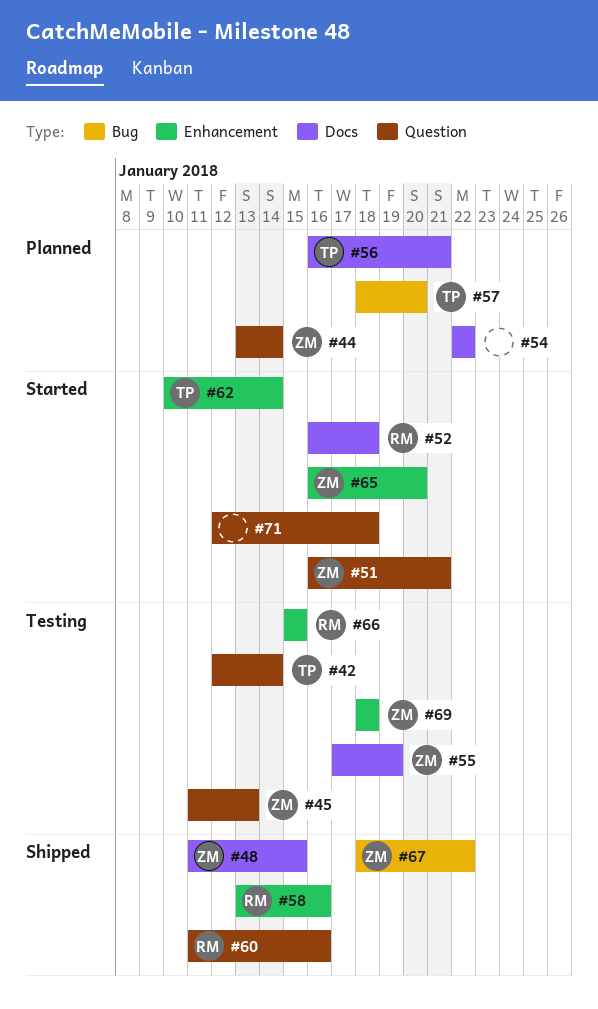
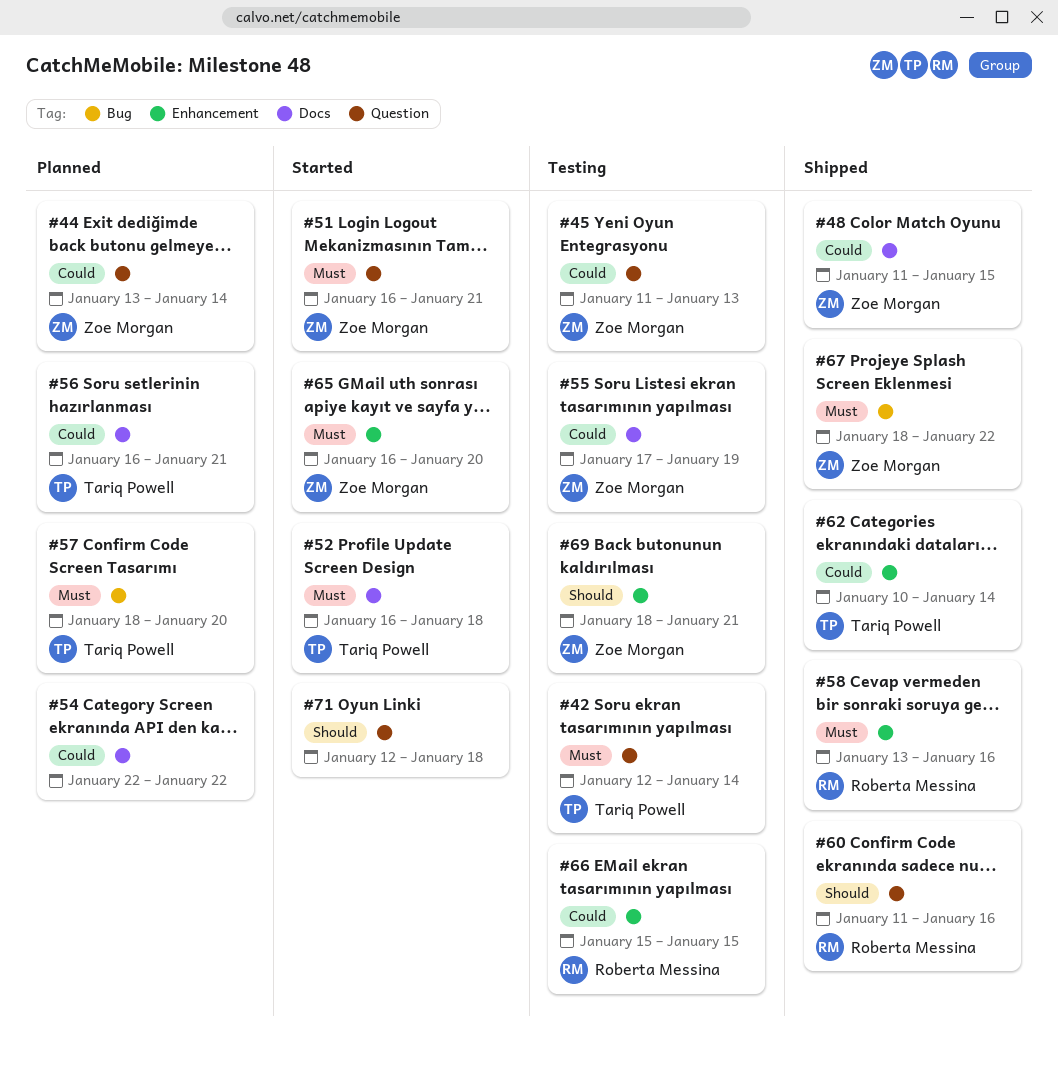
#52, owner: Roberta Messina -> Tariq Powell
#62, status: Started -> Shipped
#69, due: Jan 18 -> Jan 21

